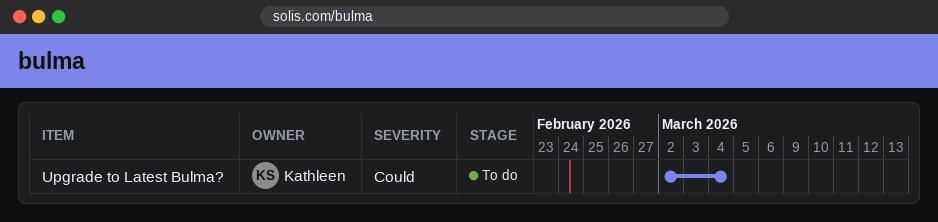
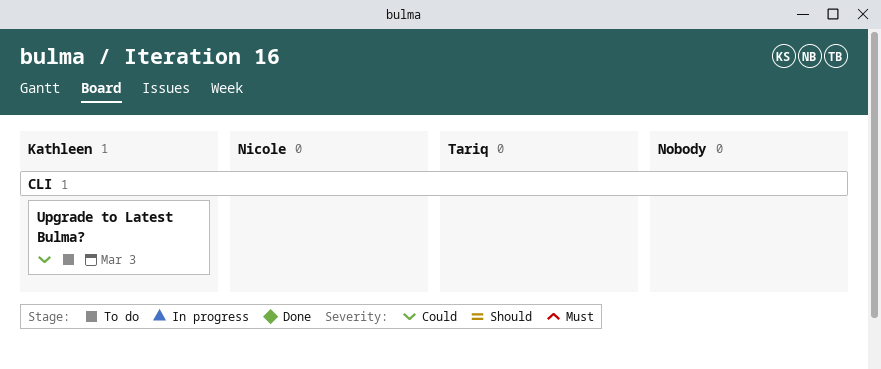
Upgrade to Latest Bulma?, due: Mar 4 -> Mar 3

